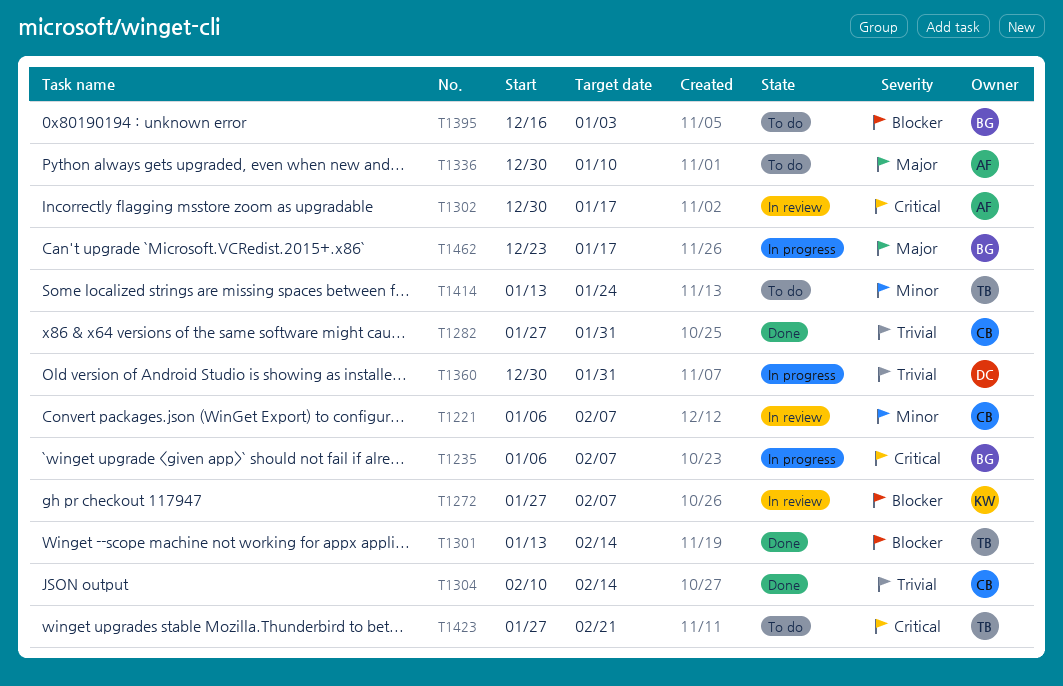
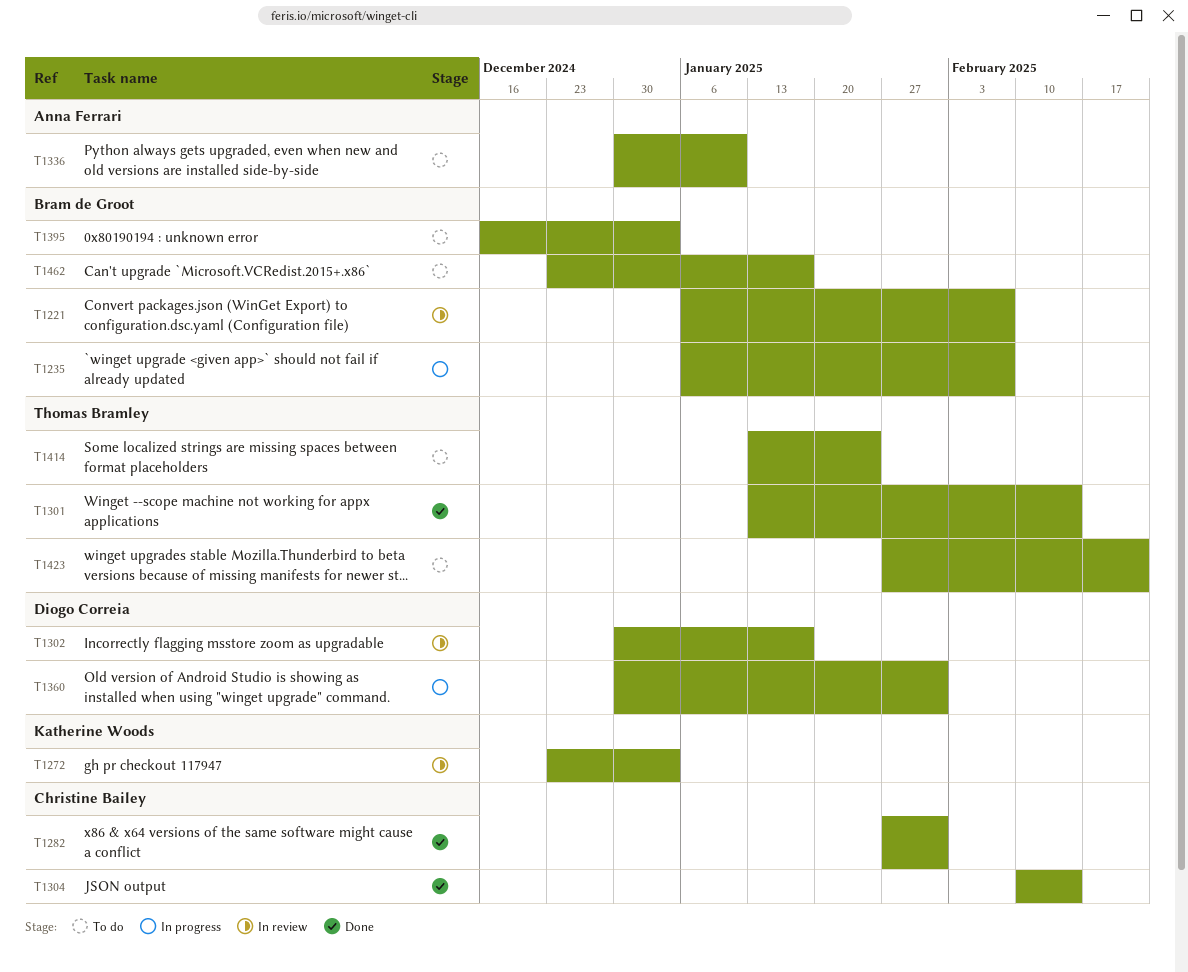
T1221, owner: Christine Bailey -> Bram de Groot
T1272, start: Jan 27 -> Dec 23
T1272, due: Feb 7 -> Jan 3
T1302, owner: Anna Ferrari -> Diogo Correia
T1462, status: In progress -> To do

